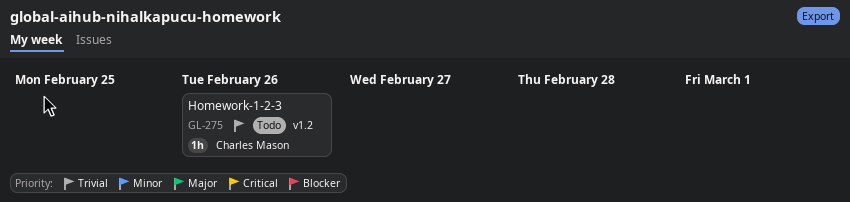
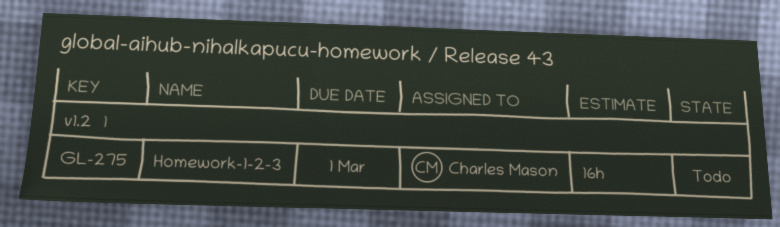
GL-275, estimate: 1h -> 16h
GL-275, due: Feb 26 -> Mar 1

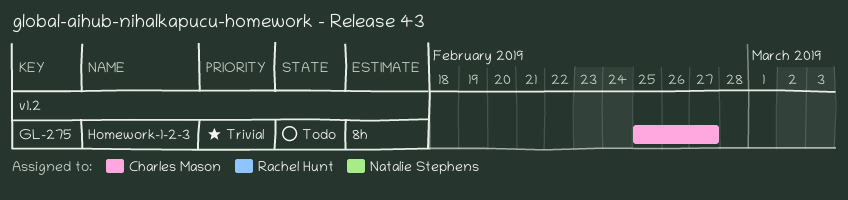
GL-275, estimate: 16h -> 8h
GL-275, due: Mar 1 -> Feb 27

